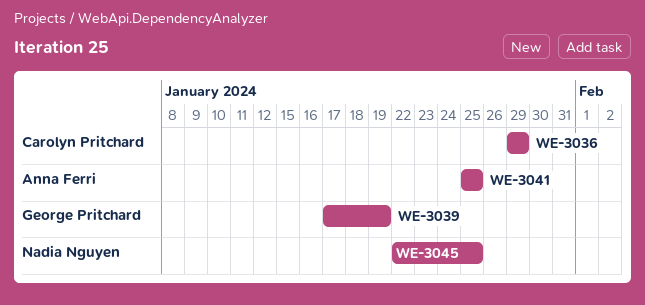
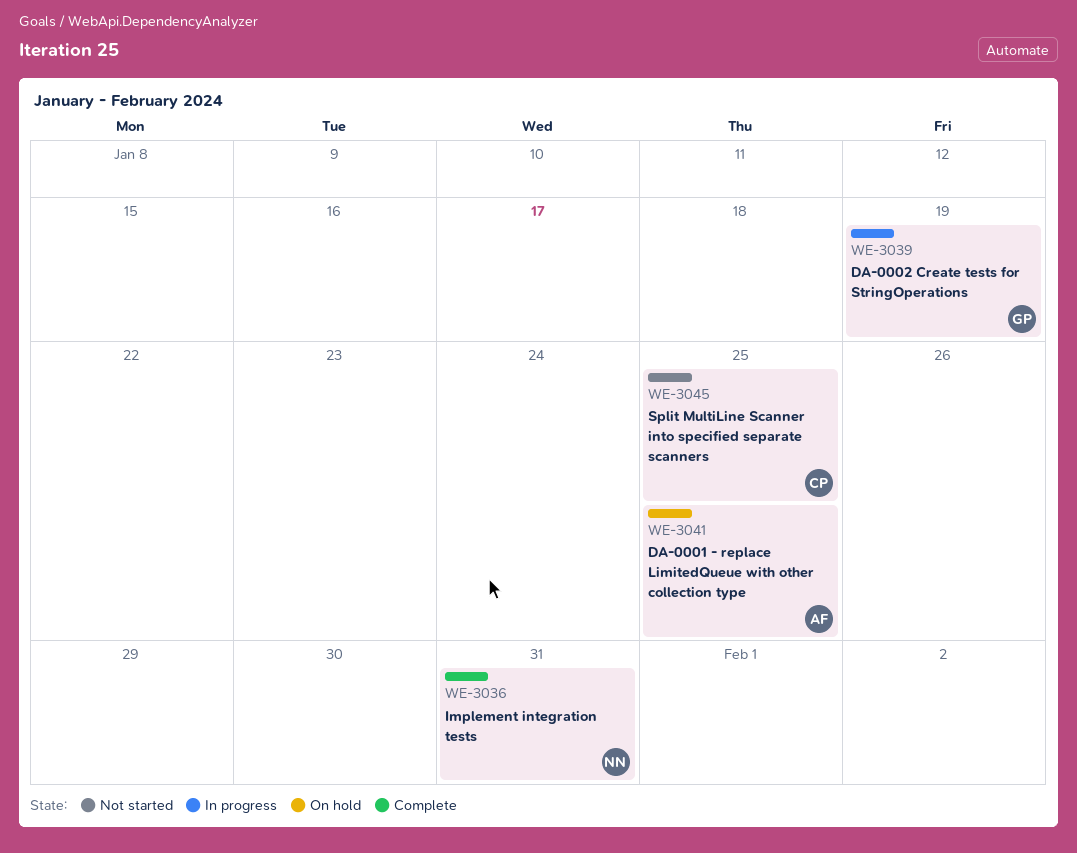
WE-3036, owner: Carolyn Pritchard -> Nadia Nguyen
WE-3036, due: Jan 29 -> Jan 31
WE-3045, owner: Nadia Nguyen -> Carolyn Pritchard

